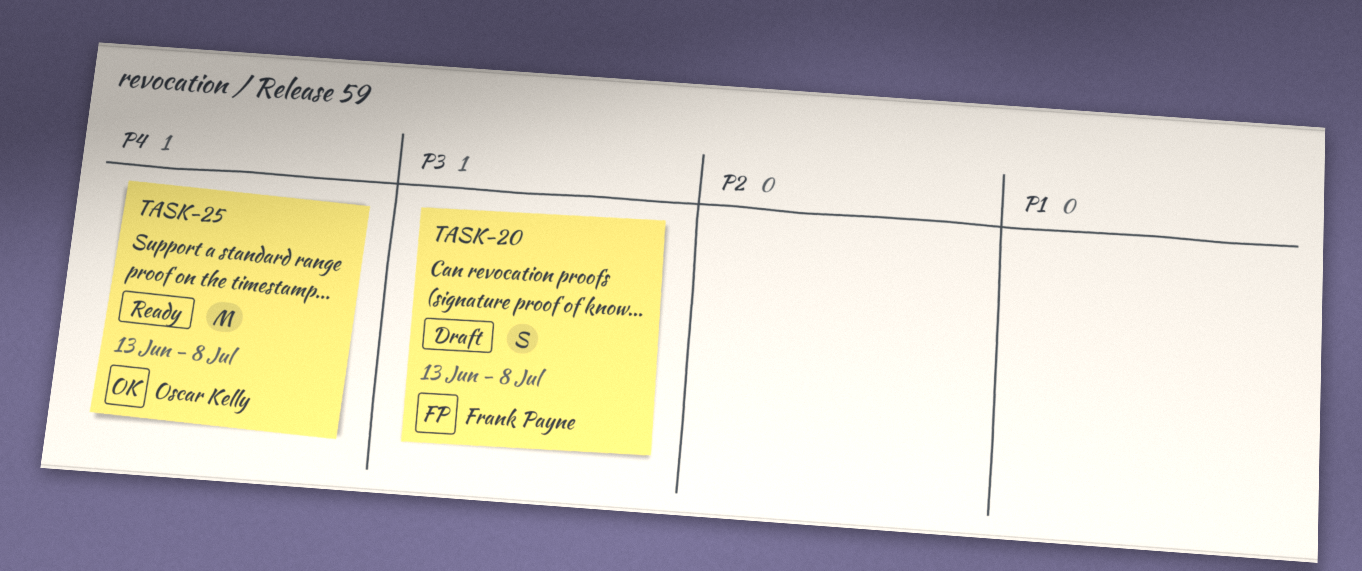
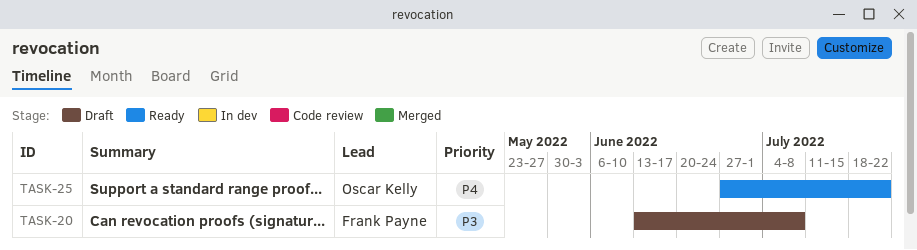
TASK-25, start: Jun 13 -> Jun 27
TASK-25, due: Jul 8 -> Jul 22

